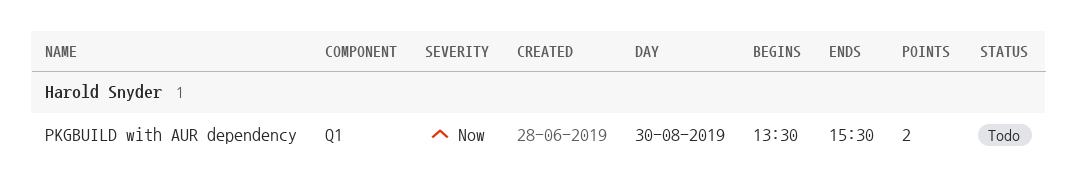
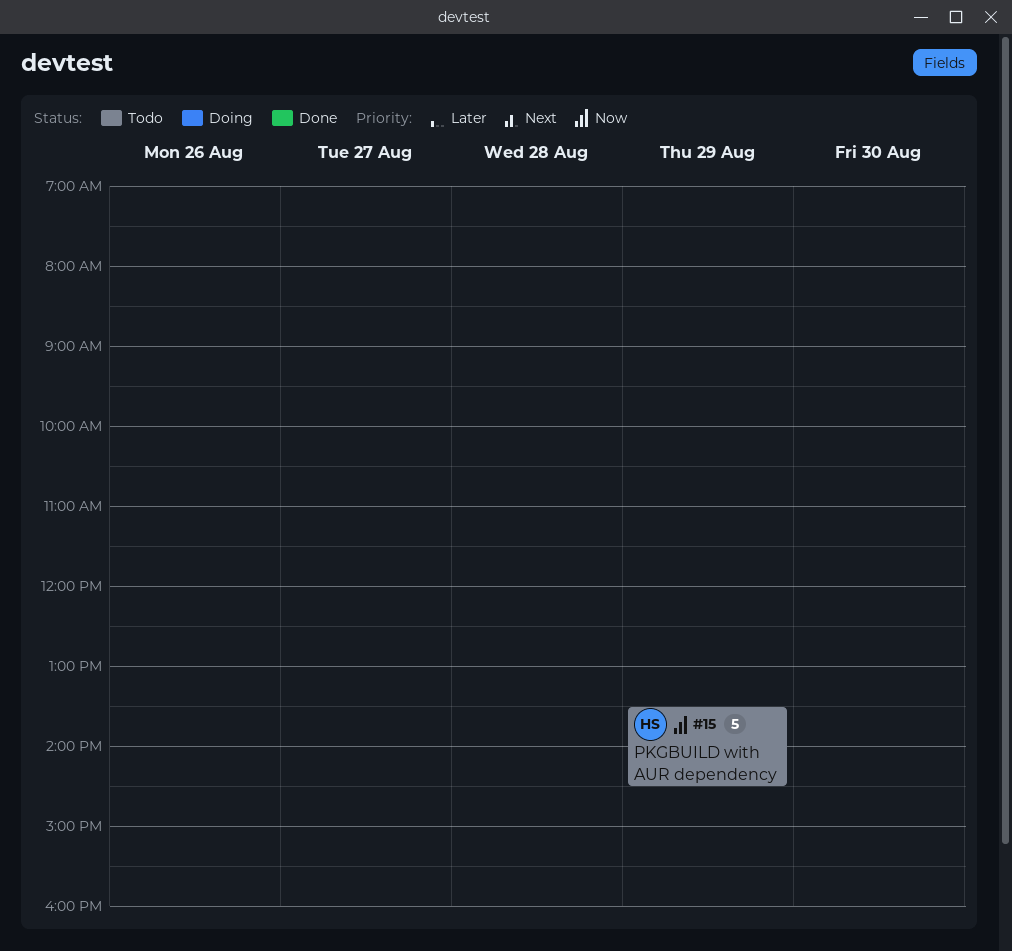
PKGBUILD with AUR dependency, estimate: 2 -> 5
PKGBUILD with AUR dependency, day: Aug 30 -> Aug 29
PKGBUILD with AUR dependency, ends: 15:30 -> 14:30

